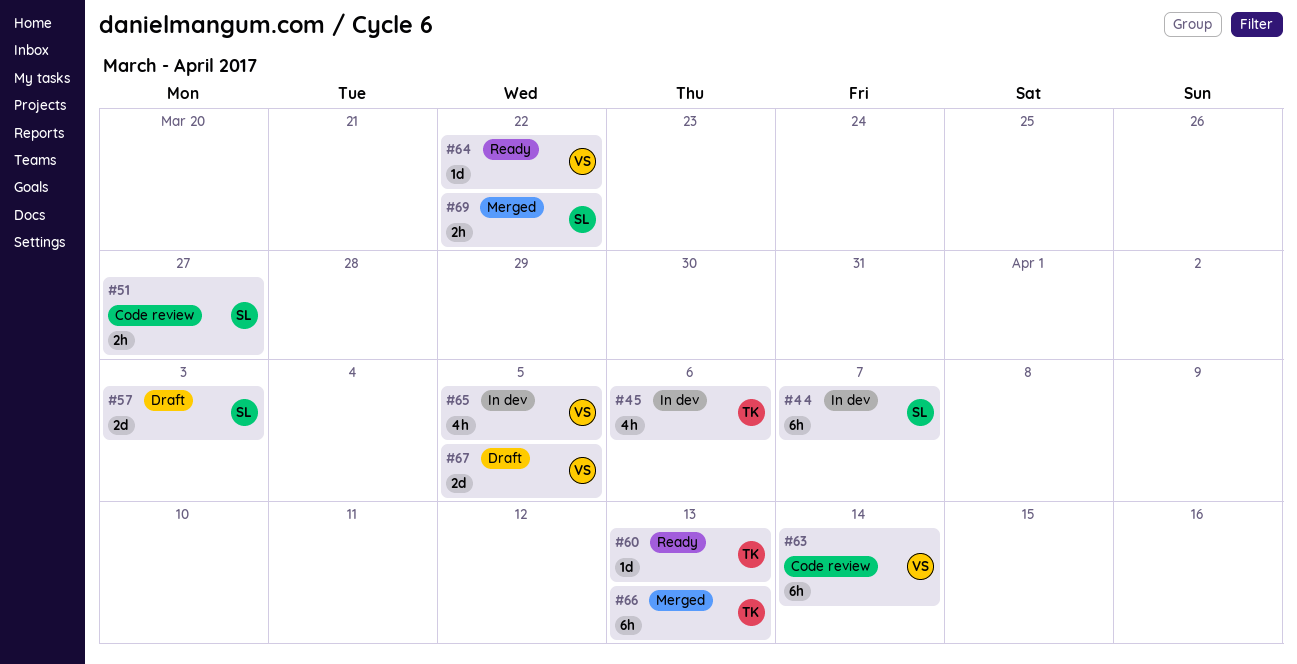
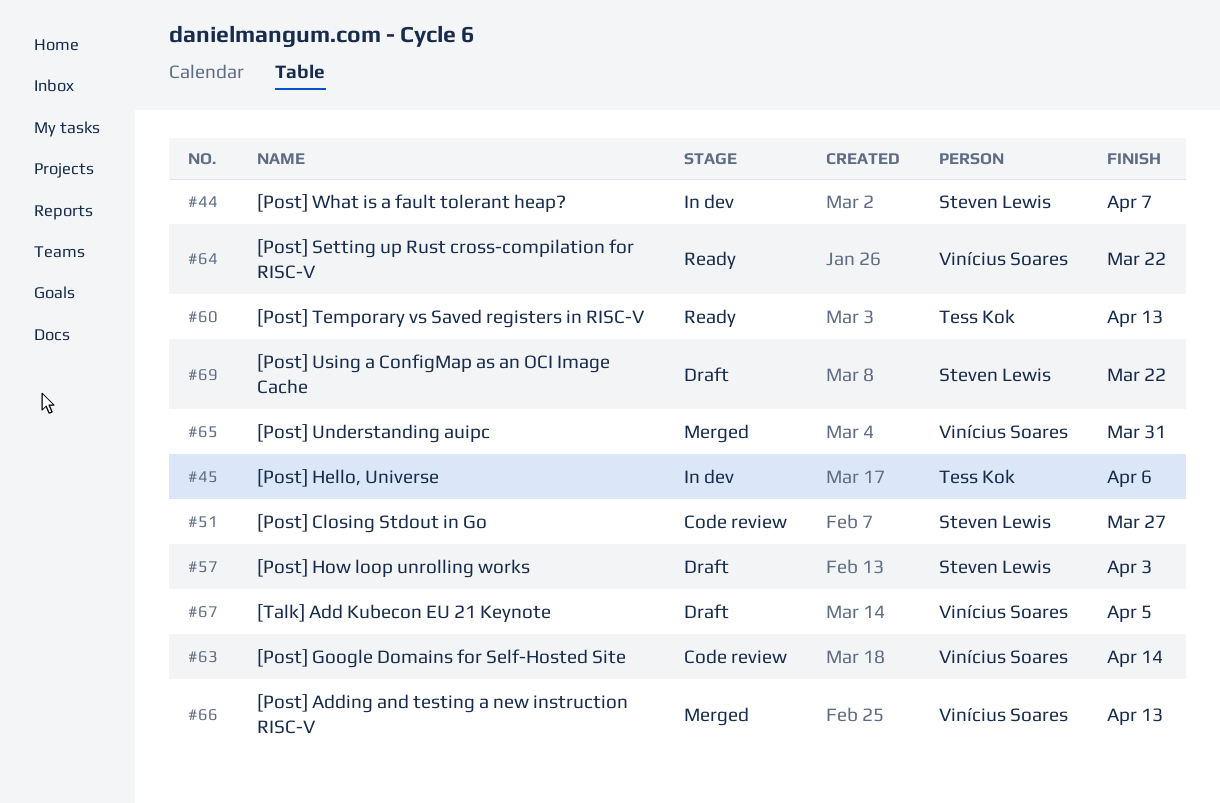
#65, status: In dev -> Merged
#65, due: Apr 5 -> Mar 31
#66, owner: Tess Kok -> Vinícius Soares
#69, status: Merged -> Draft

